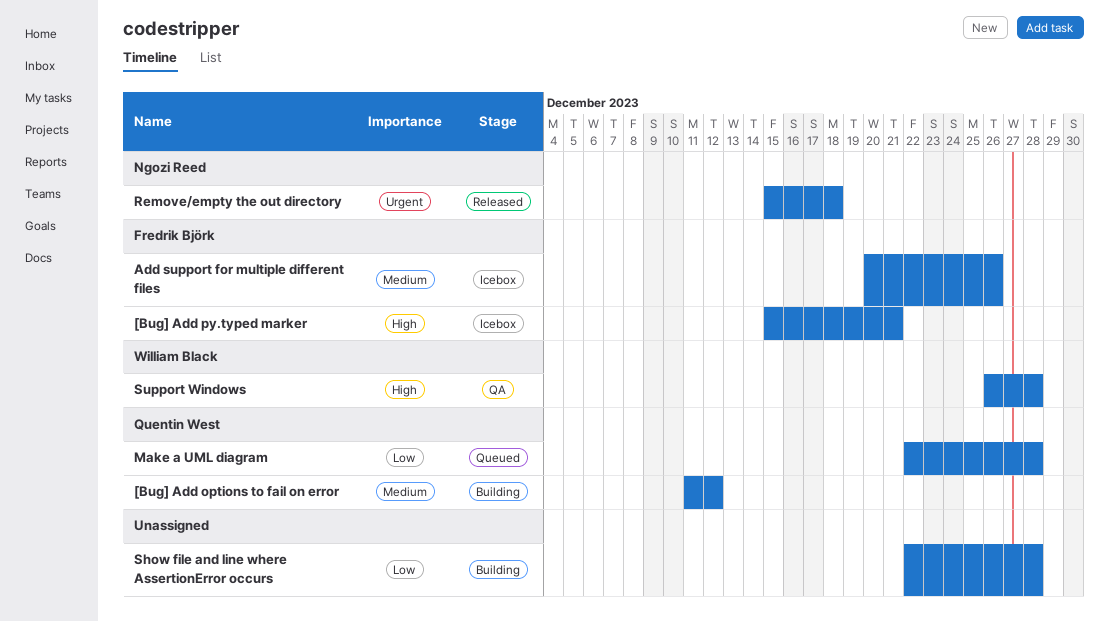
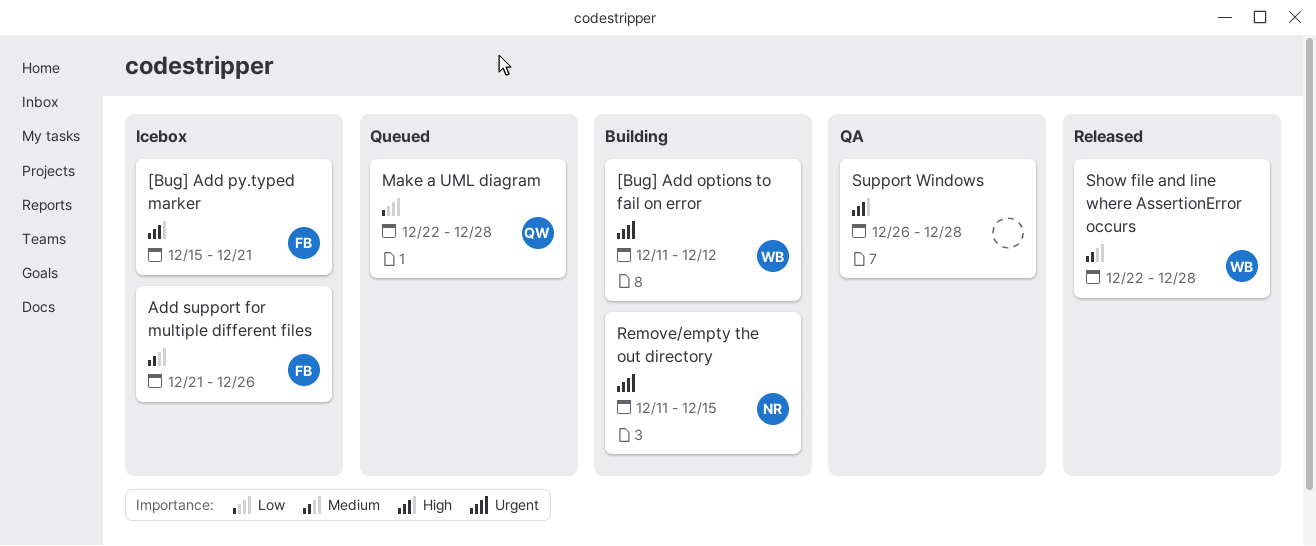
[Bug] Add options to fail on error, owner: Quentin West -> William Black
[Bug] Add options to fail on error, priority: Medium -> Urgent
Add support for multiple different files, start: Dec 20 -> Dec 21
Remove/empty the out directory, status: Released -> Building
Remove/empty the out directory, start: Dec 15 -> Dec 11
Remove/empty the out directory, due: Dec 18 -> Dec 15
Show file and line where AssertionError occurs, status: Building -> Released
Show file and line where AssertionError occurs, owner: none -> William Black
Show file and line where AssertionError occurs, priority: Low -> Medium
Support Windows, owner: William Black -> none

